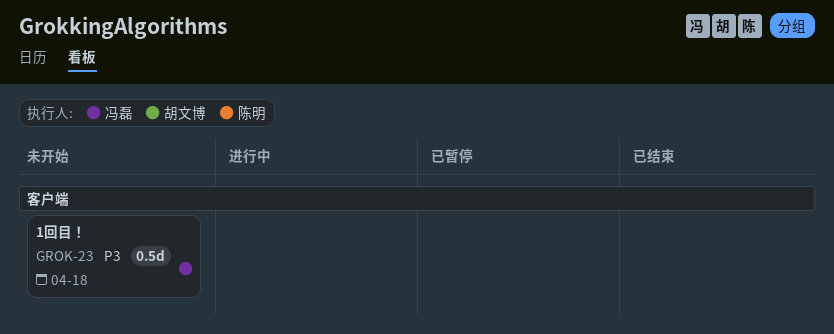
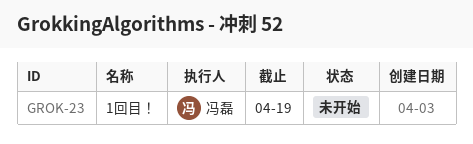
GROK-23, due: Apr 18 -> Apr 19

